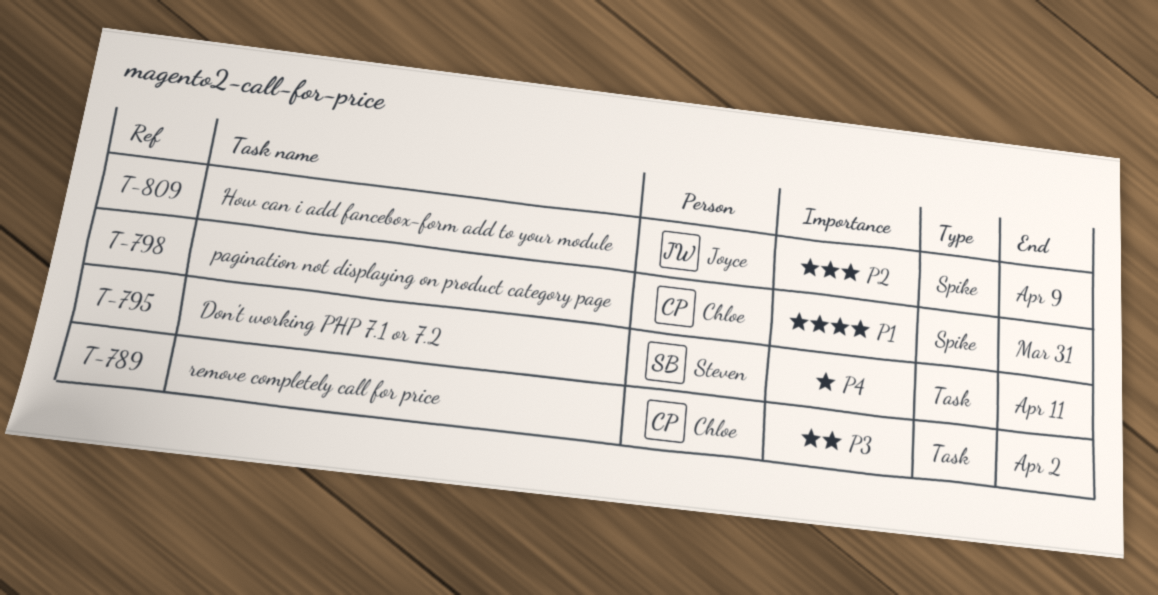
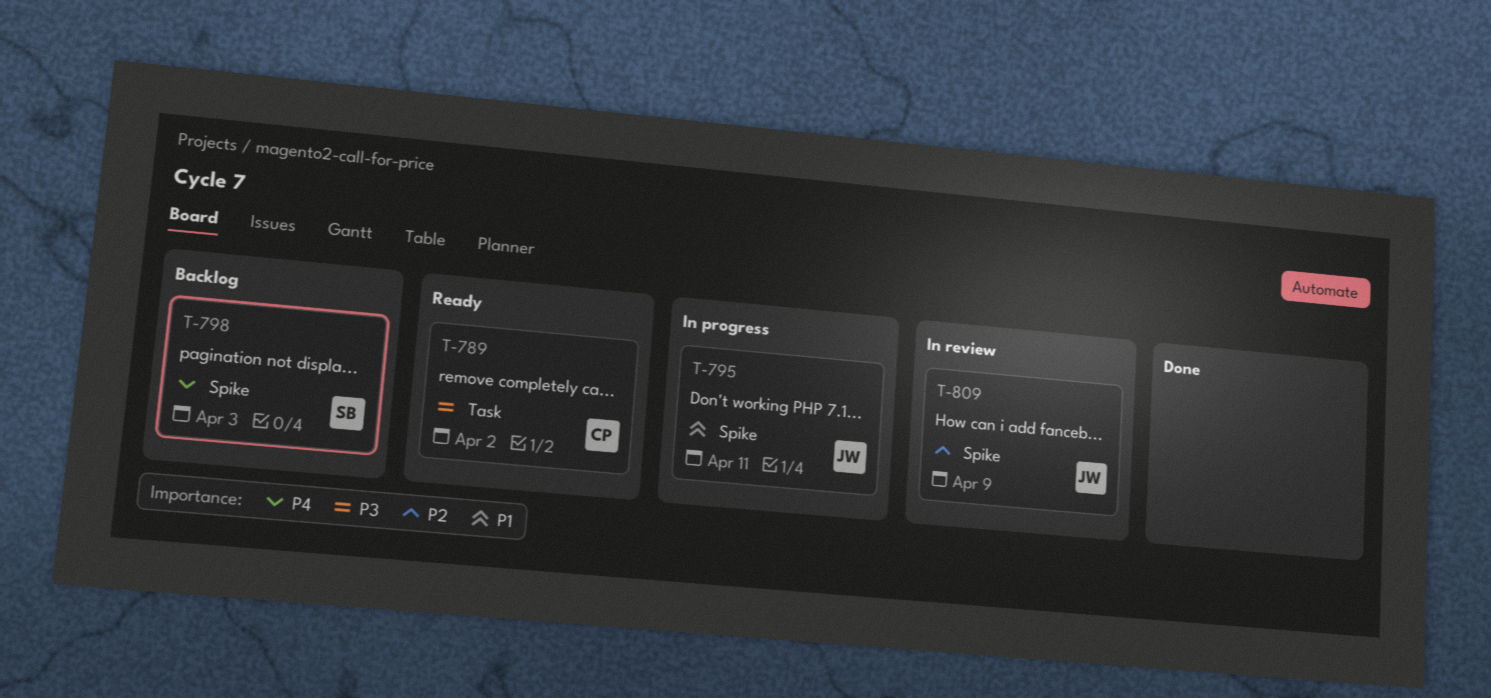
T-795, owner: Steven -> Joyce
T-795, priority: P4 -> P1
T-795, label: Task -> Spike
T-798, owner: Chloe -> Steven
T-798, priority: P1 -> P4
T-798, due: Mar 31 -> Apr 3

